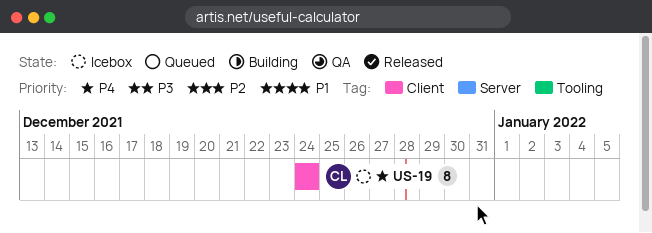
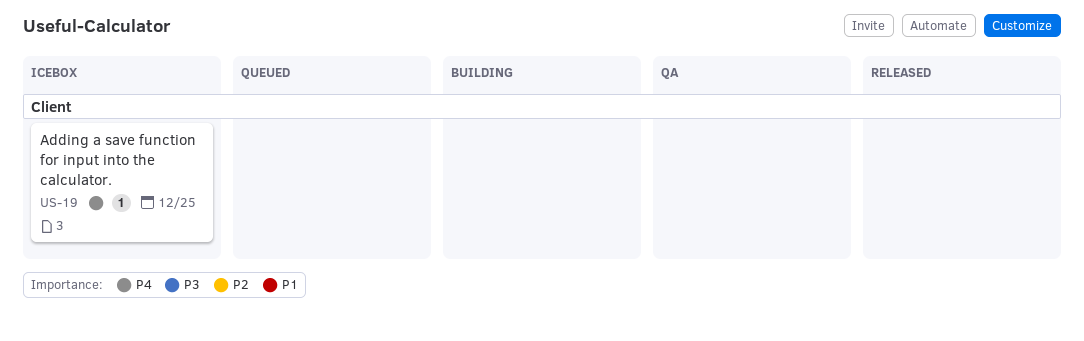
US-19, estimate: 8 -> 1
US-19, due: Dec 24 -> Dec 25

